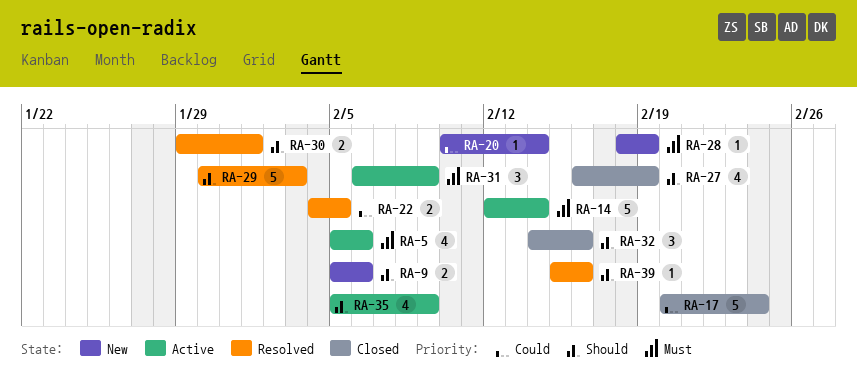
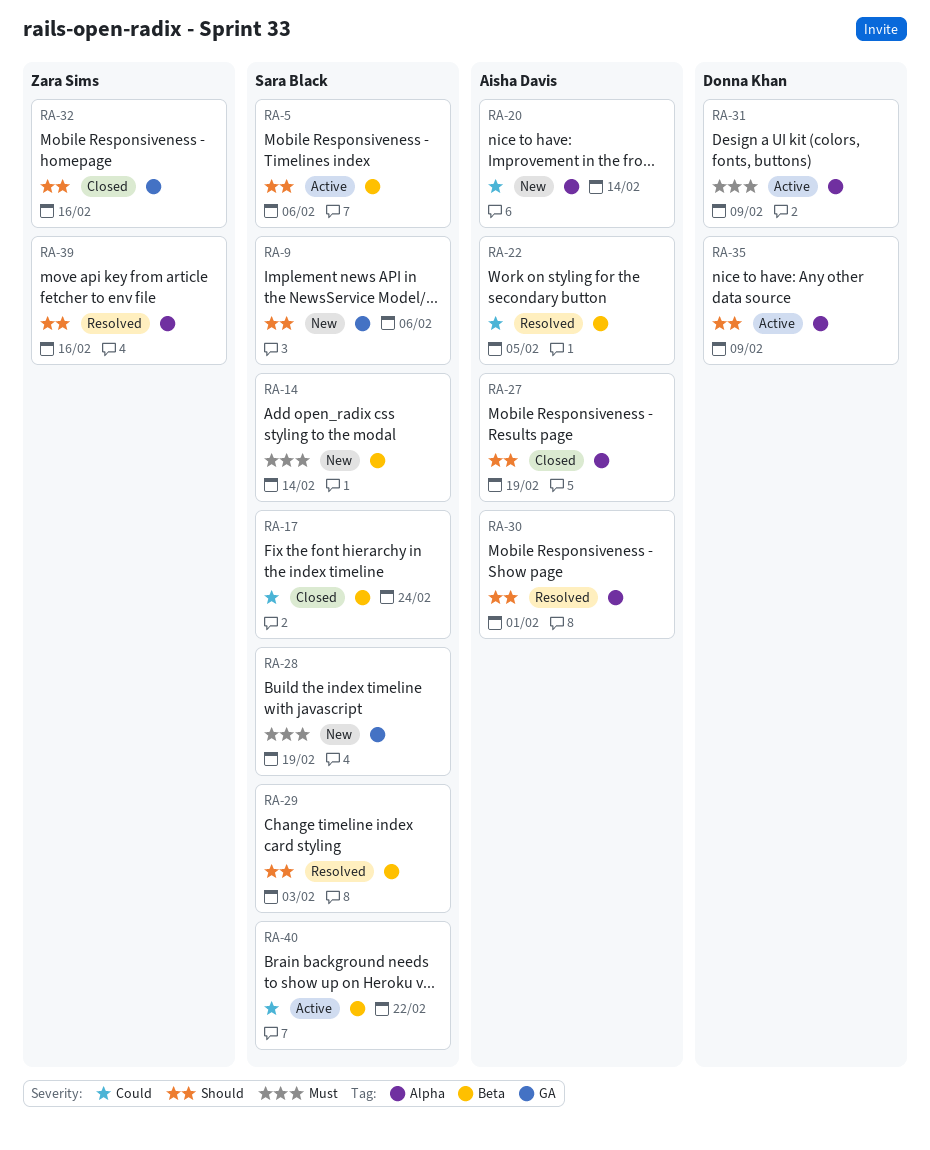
RA-5, priority: Must -> Should
RA-14, status: Active -> New
RA-40: none -> present

